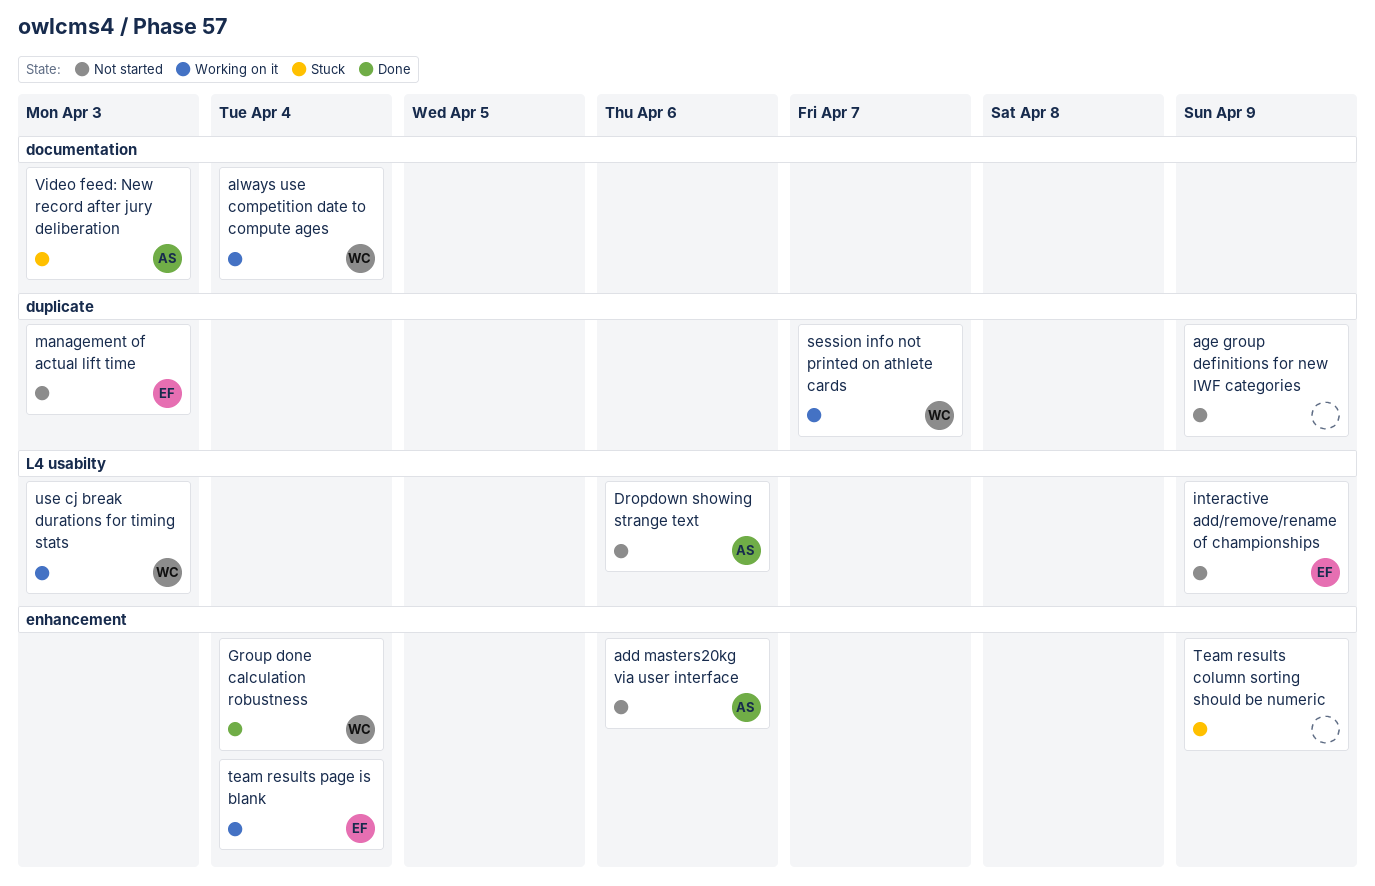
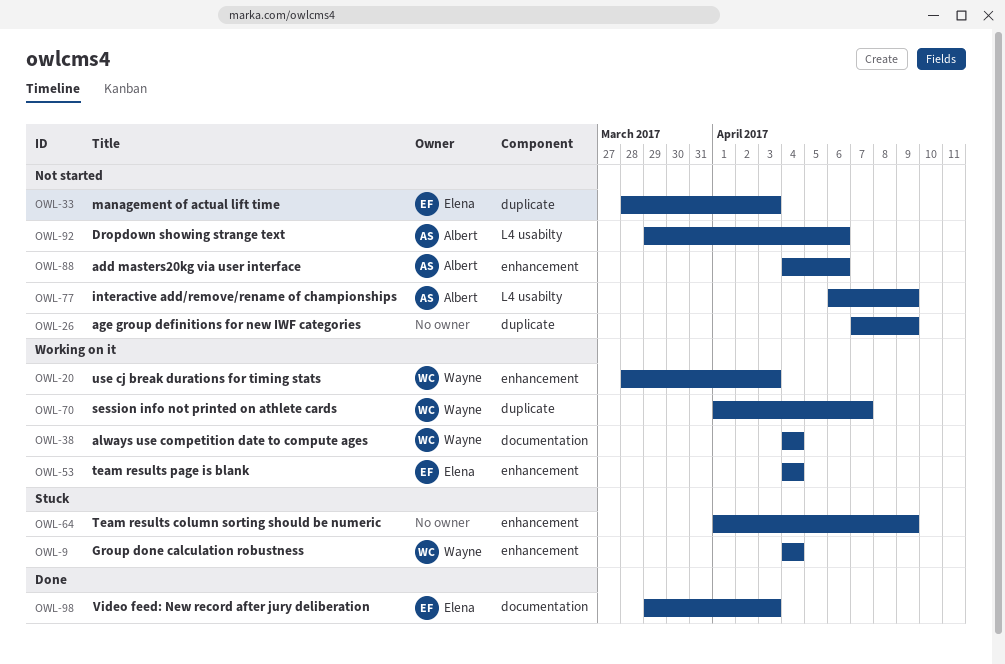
Group done calculation robustness, status: Done -> Stuck
interactive add/remove/rename of championships, owner: Elena -> Albert
use cj break durations for timing stats, label: L4 usabilty -> enhancement
Video feed: New record after jury deliberation, status: Stuck -> Done
Video feed: New record after jury deliberation, owner: Albert -> Elena

